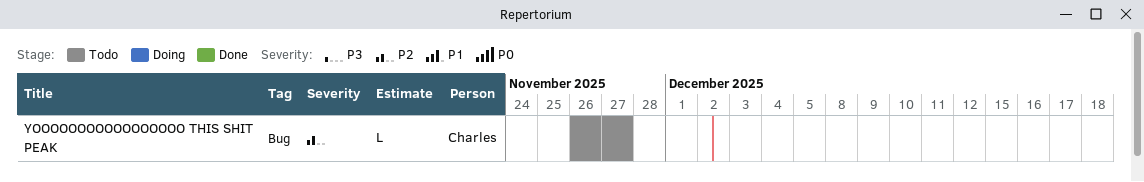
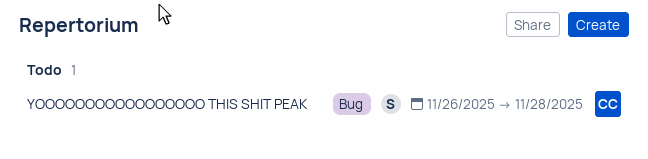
YOOOOOOOOOOOOOOOOO THIS SHIT PEAK, estimate: L -> S
YOOOOOOOOOOOOOOOOO THIS SHIT PEAK, due: Nov 27 -> Nov 28

